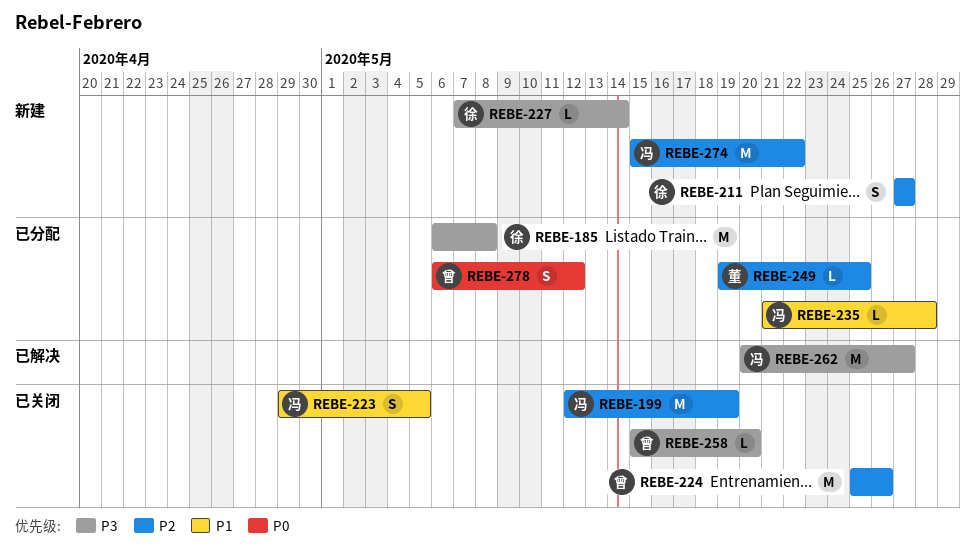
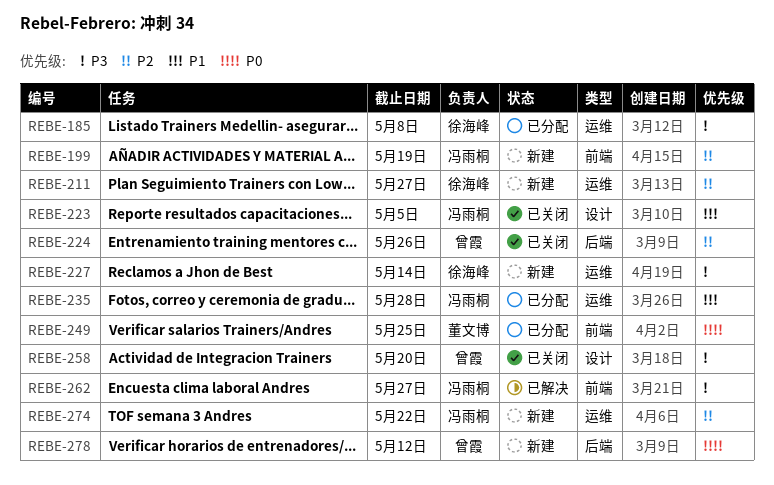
REBE-199, status: 已关闭 -> 新建
REBE-249, priority: P2 -> P0
REBE-278, status: 已分配 -> 新建

